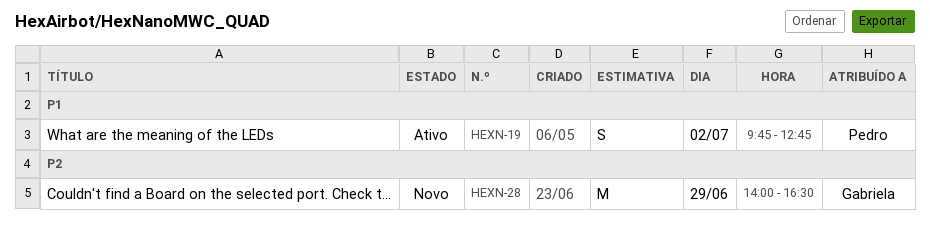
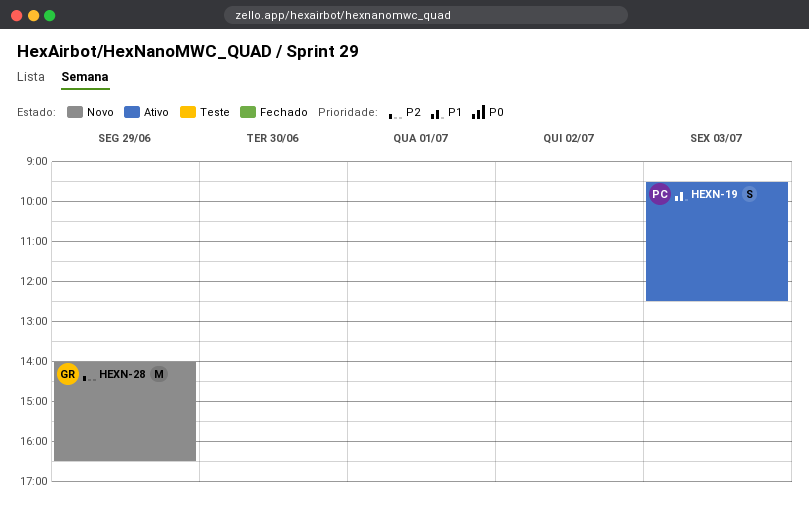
HEXN-19, day: Jul 2 -> Jul 3
HEXN-19, begins: 09:45 -> 09:30
HEXN-19, ends: 12:45 -> 12:30

